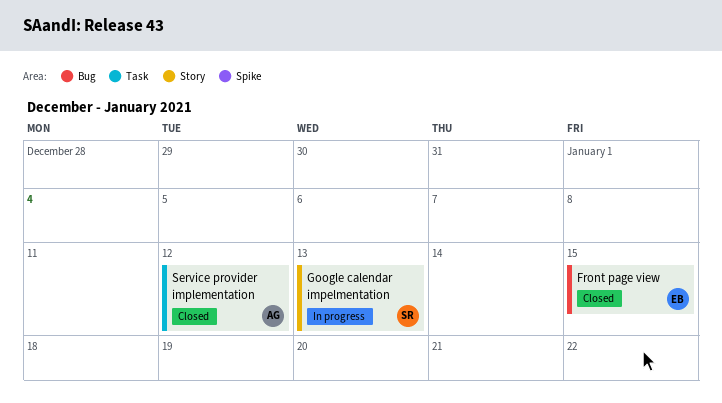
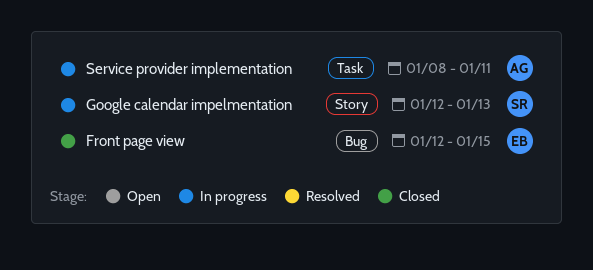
Service provider implementation, status: Closed -> In progress
Service provider implementation, due: Jan 12 -> Jan 11

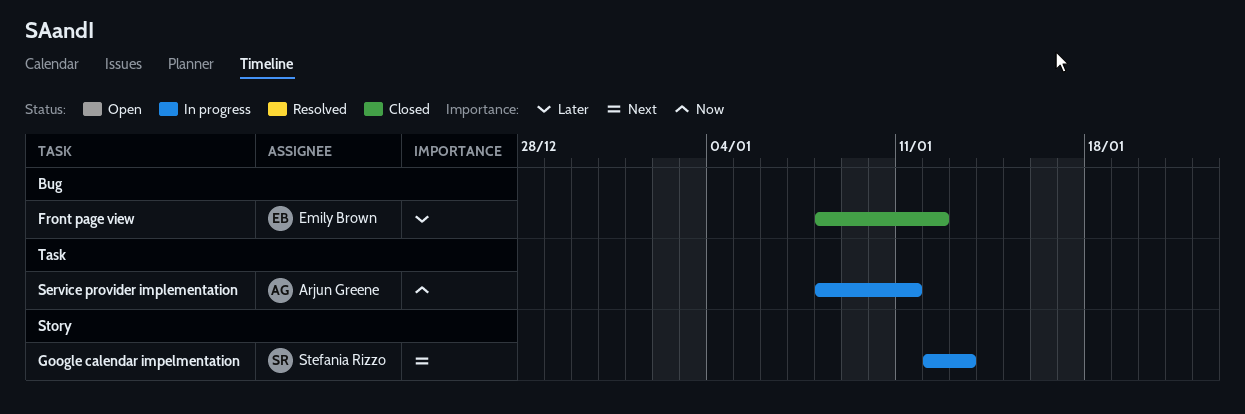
Front page view, start: Jan 12 -> Jan 8
Front page view, due: Jan 15 -> Jan 12

